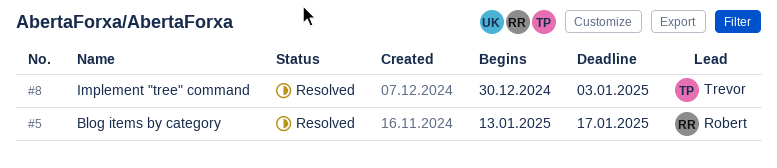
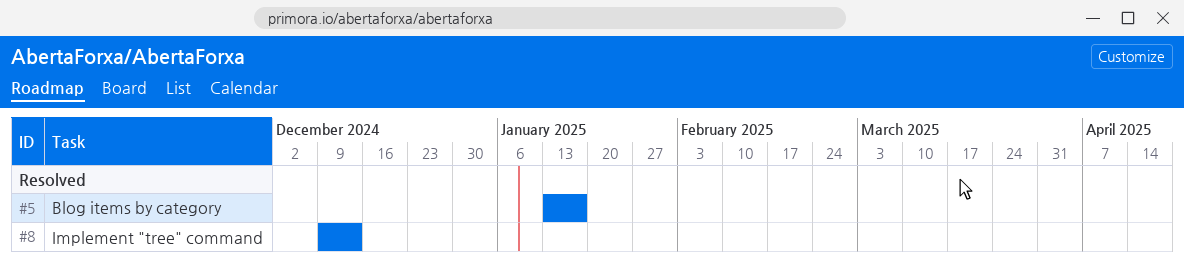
#8, start: Dec 30 -> Dec 9
#8, due: Jan 3 -> Dec 13

